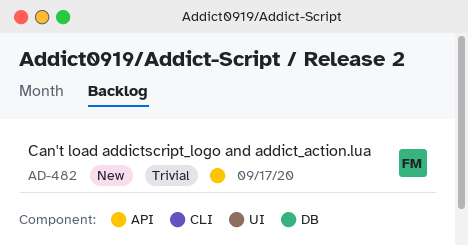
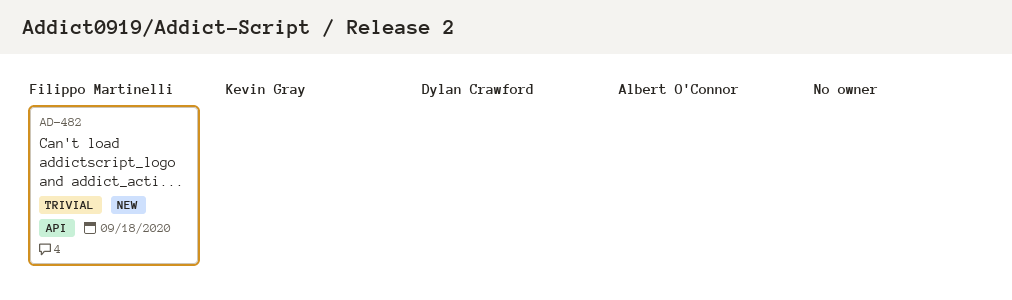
AD-482, due: Sep 17 -> Sep 18

